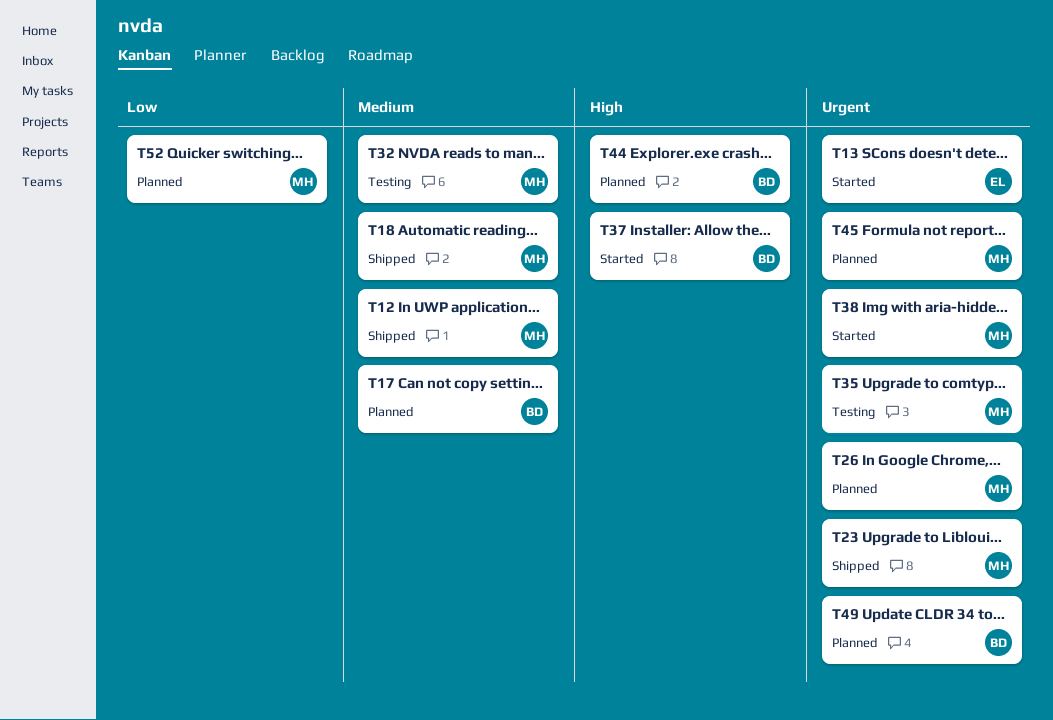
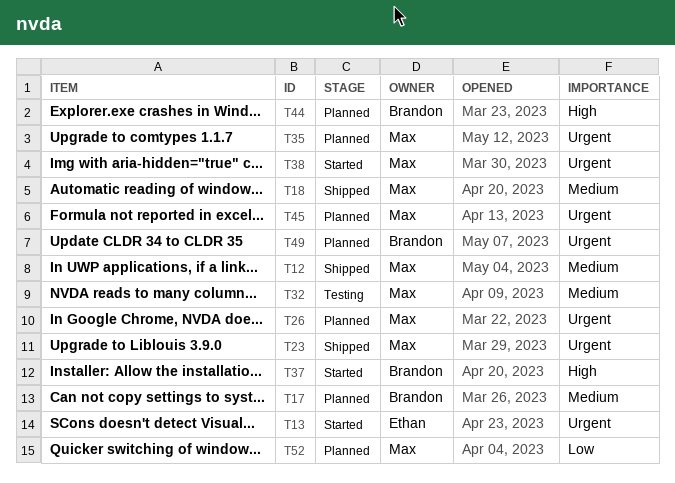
T35, status: Testing -> Planned

